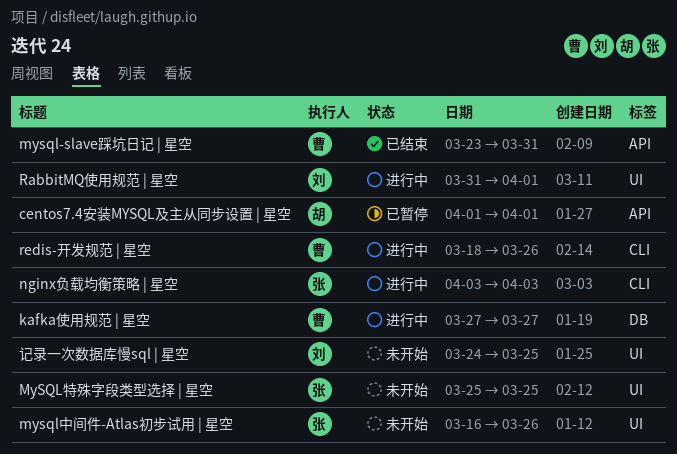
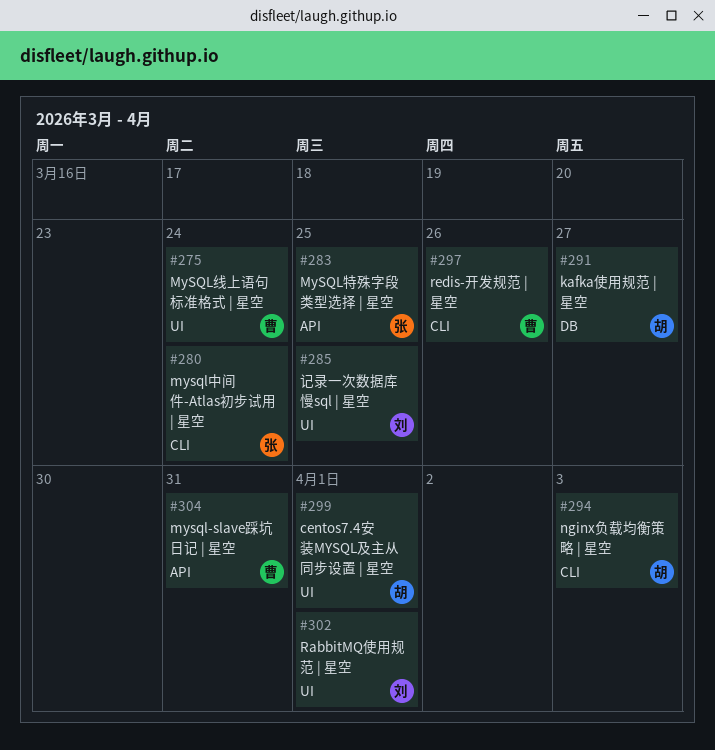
centos7.4安装MYSQL及主从同步设置 | 星空, label: API -> UI
kafka使用规范 | 星空, owner: 曹 -> 胡
mysql中间件-Atlas初步试用 | 星空, label: UI -> CLI
mysql中间件-Atlas初步试用 | 星空, due: Mar 26 -> Mar 24
MySQL特殊字段类型选择 | 星空, label: UI -> API
MySQL线上语句标准格式 | 星空: none -> present
nginx负载均衡策略 | 星空, owner: 张 -> 胡

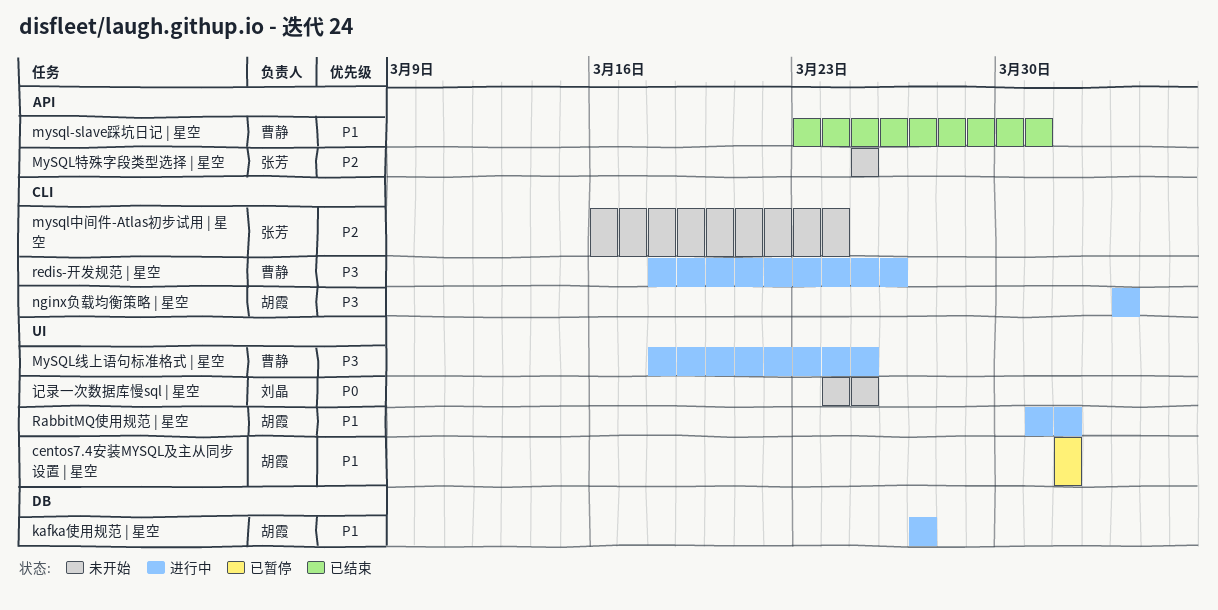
MySQL线上语句标准格式 | 星空, due: Mar 24 -> Mar 25
RabbitMQ使用规范 | 星空, owner: 刘晶 -> 胡霞

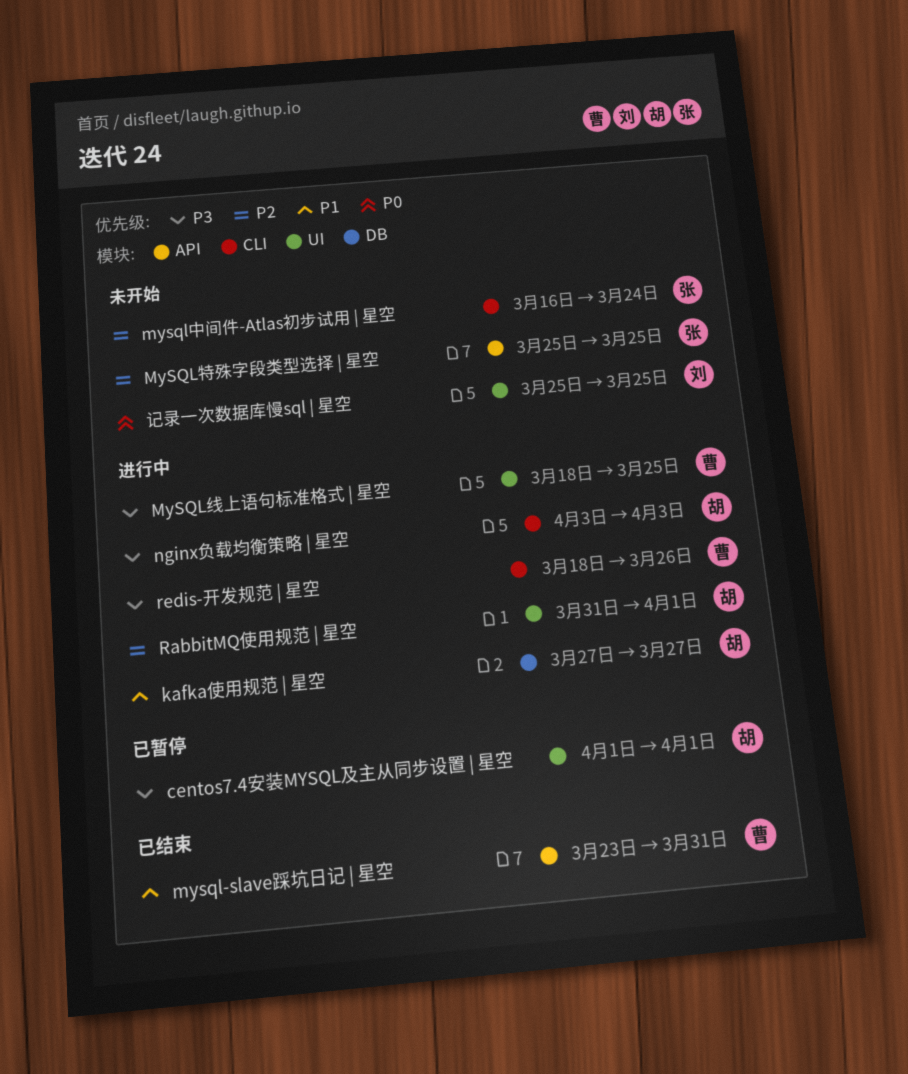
centos7.4安装MYSQL及主从同步设置 | 星空, priority: P1 -> P3
RabbitMQ使用规范 | 星空, priority: P1 -> P2
记录一次数据库慢sql | 星空, start: Mar 24 -> Mar 25

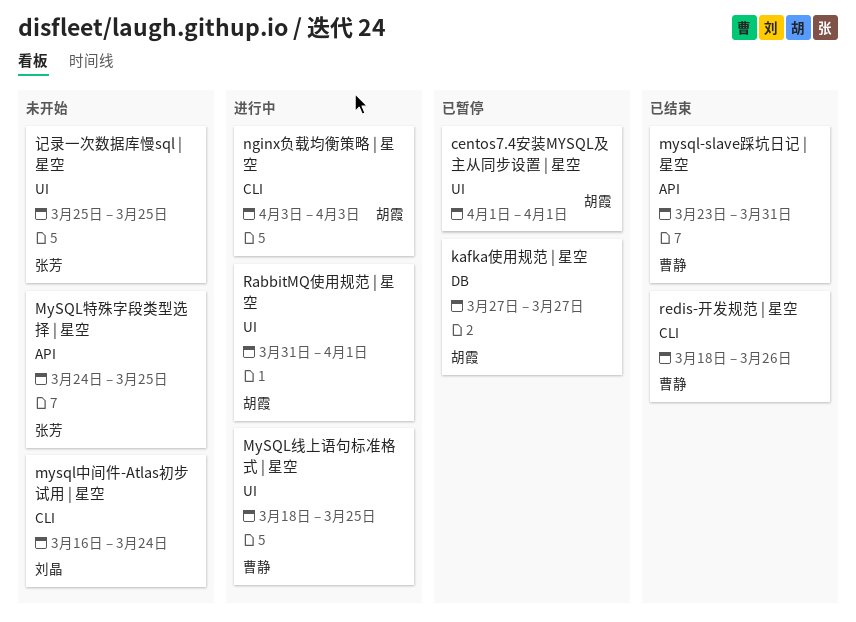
kafka使用规范 | 星空, status: 进行中 -> 已暂停
mysql中间件-Atlas初步试用 | 星空, owner: 张芳 -> 刘晶
MySQL特殊字段类型选择 | 星空, start: Mar 25 -> Mar 24
redis-开发规范 | 星空, status: 进行中 -> 已结束
记录一次数据库慢sql | 星空, owner: 刘晶 -> 张芳

